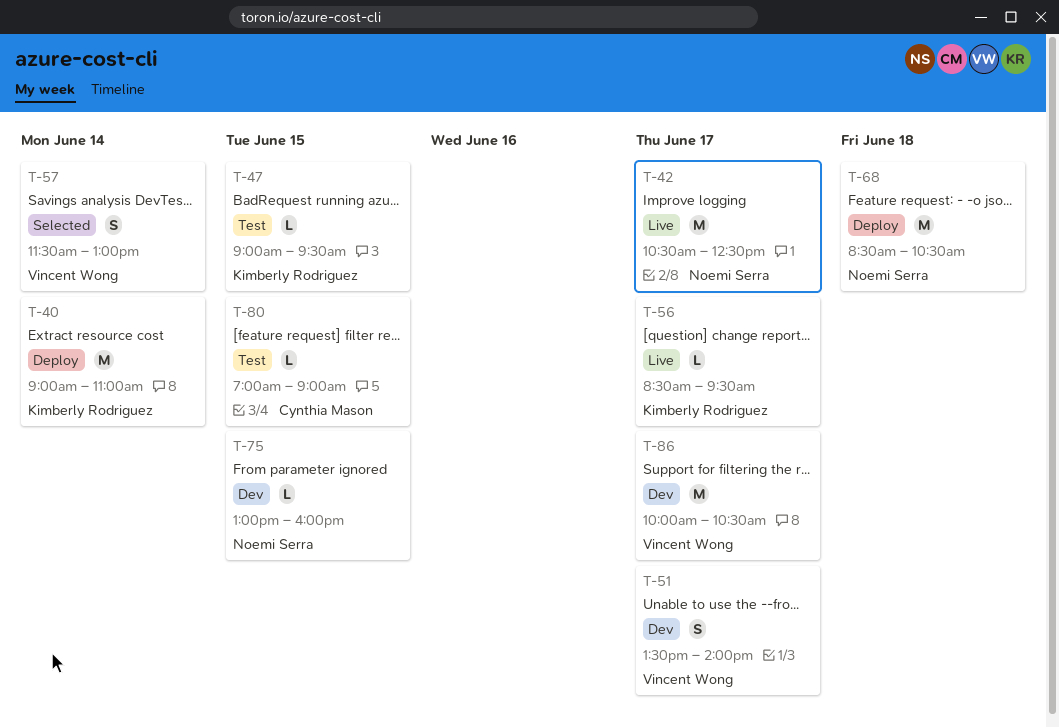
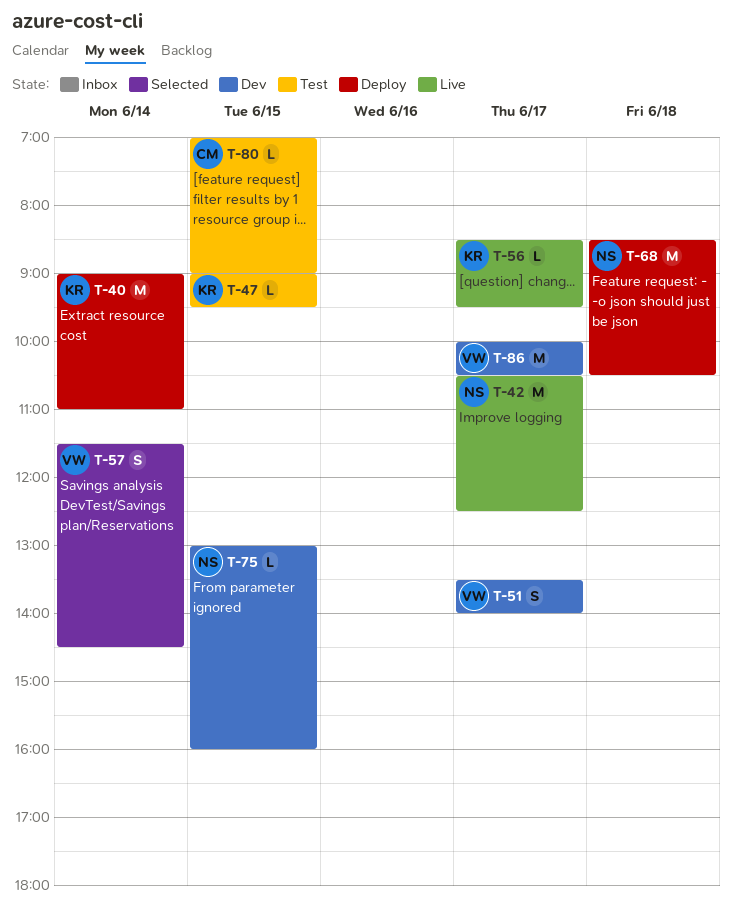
T-57, ends: 13:00 -> 14:30

